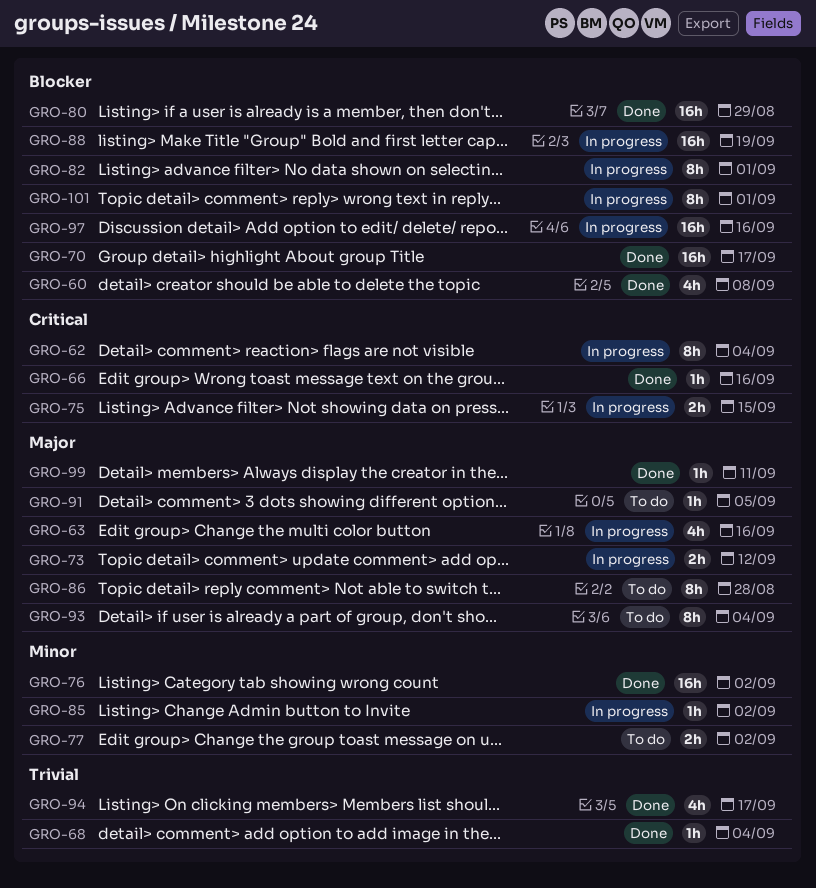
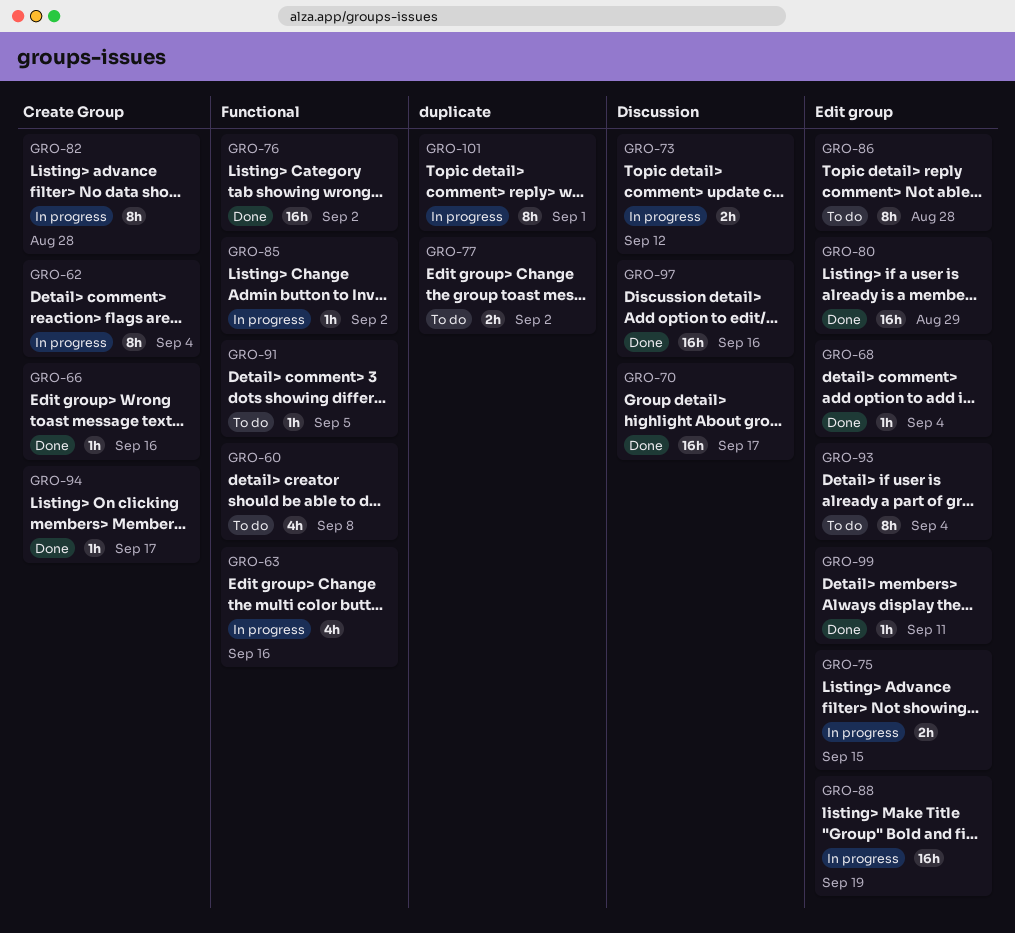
GRO-60, status: Done -> To do
GRO-82, due: Sep 1 -> Aug 28
GRO-94, estimate: 4h -> 1h
GRO-97, status: In progress -> Done

